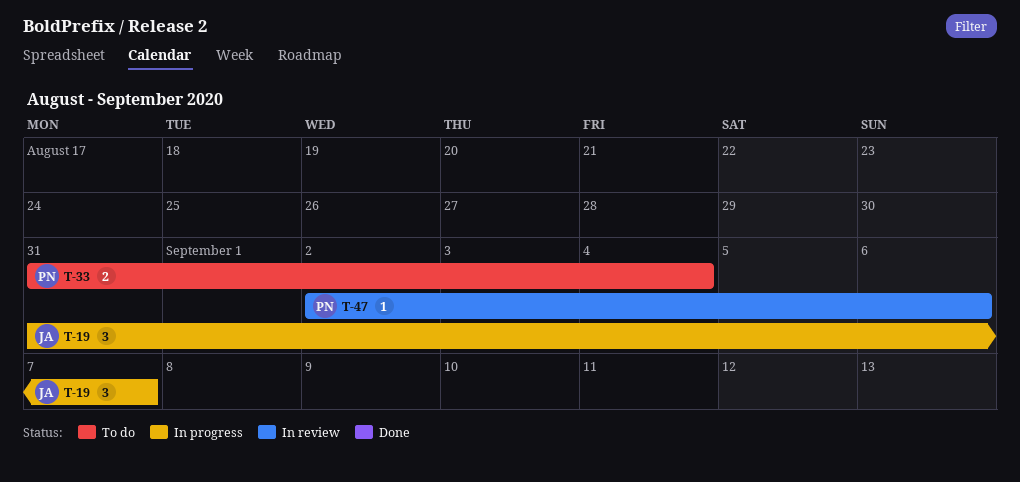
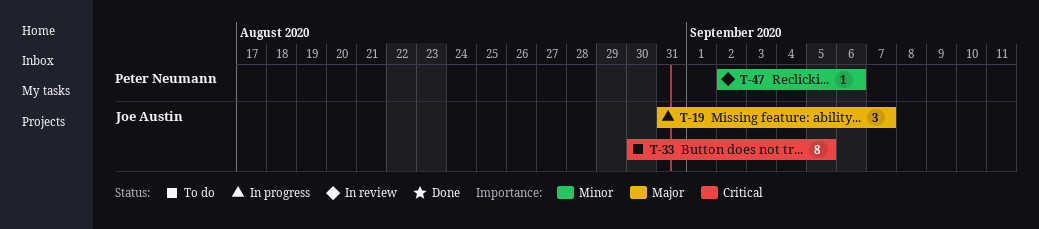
T-33, owner: Peter Neumann -> Joe Austin
T-33, estimate: 2 -> 8
T-33, start: Aug 31 -> Aug 30
T-33, due: Sep 4 -> Sep 5

